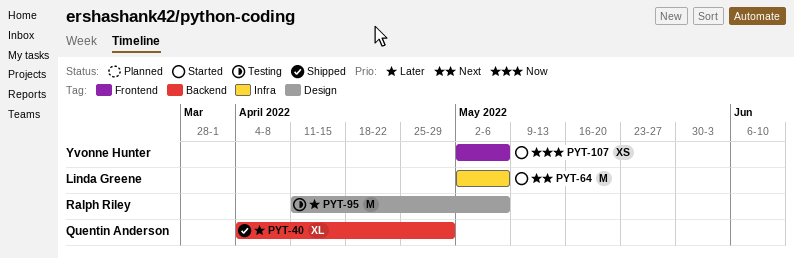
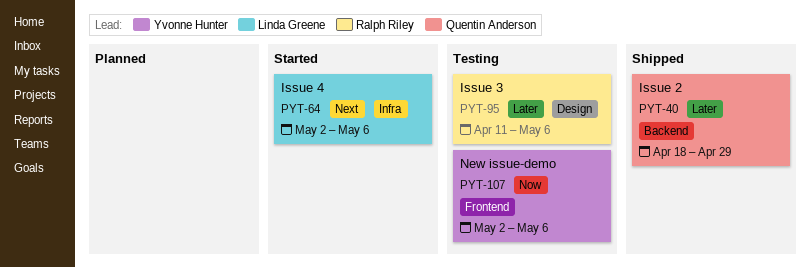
PYT-40, start: Apr 4 -> Apr 18
PYT-107, status: Started -> Testing

